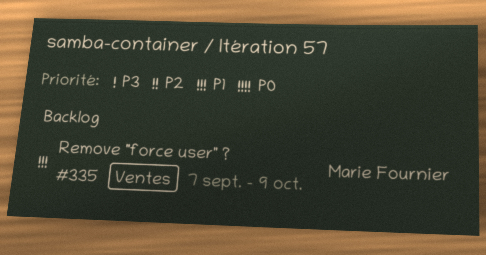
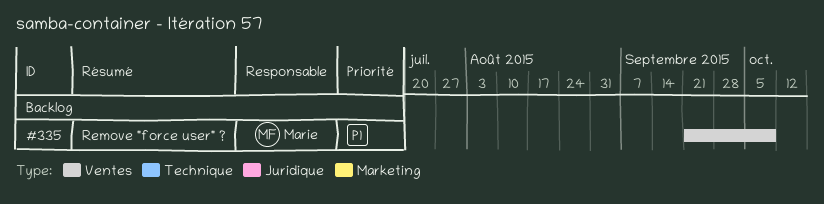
#335, start: Sep 7 -> Sep 21

